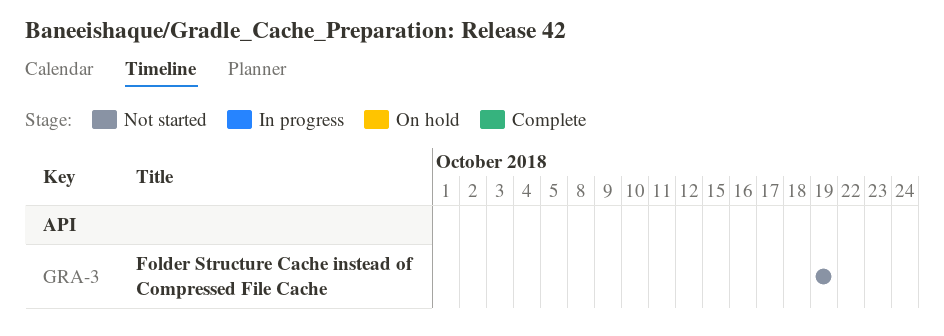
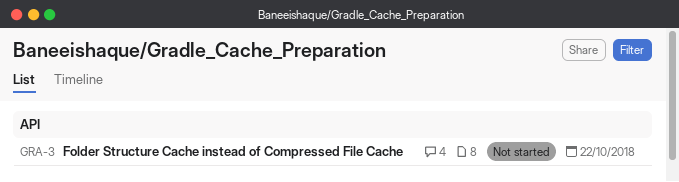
GRA-3, due: Oct 19 -> Oct 22

